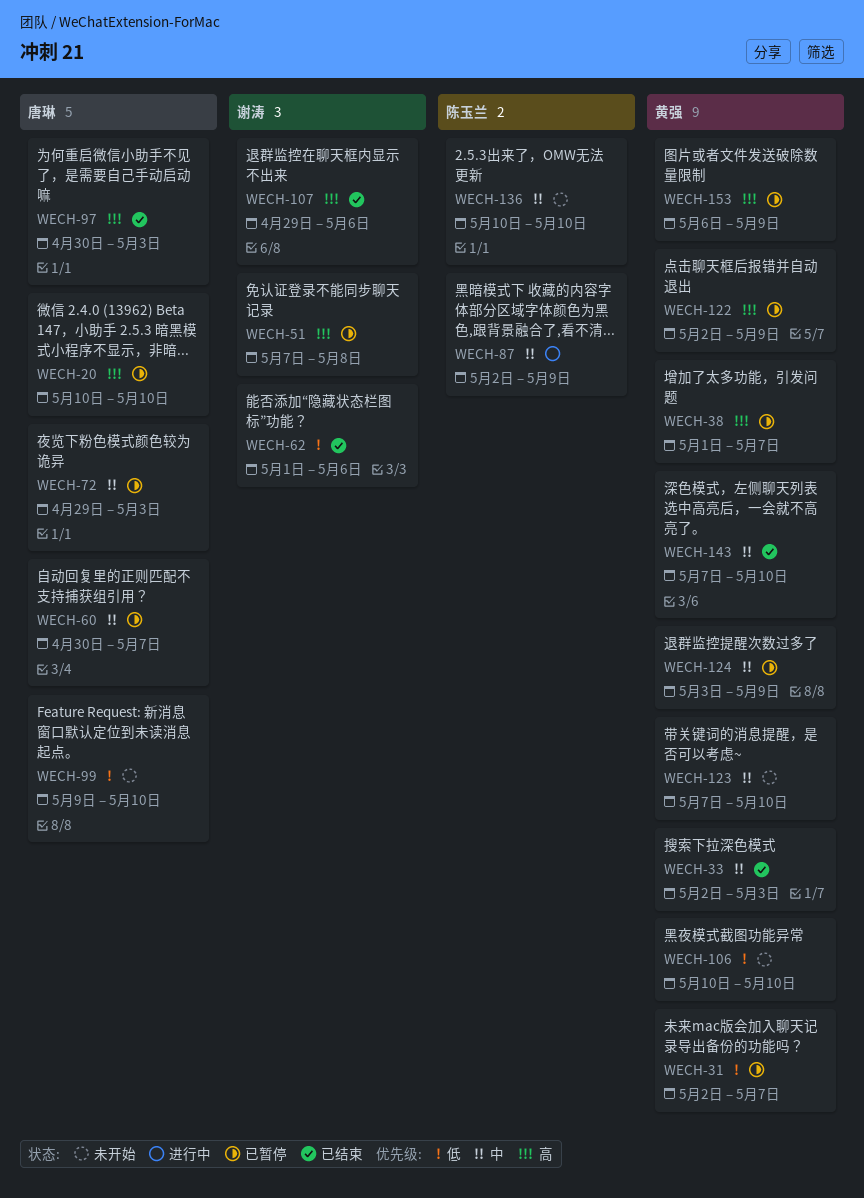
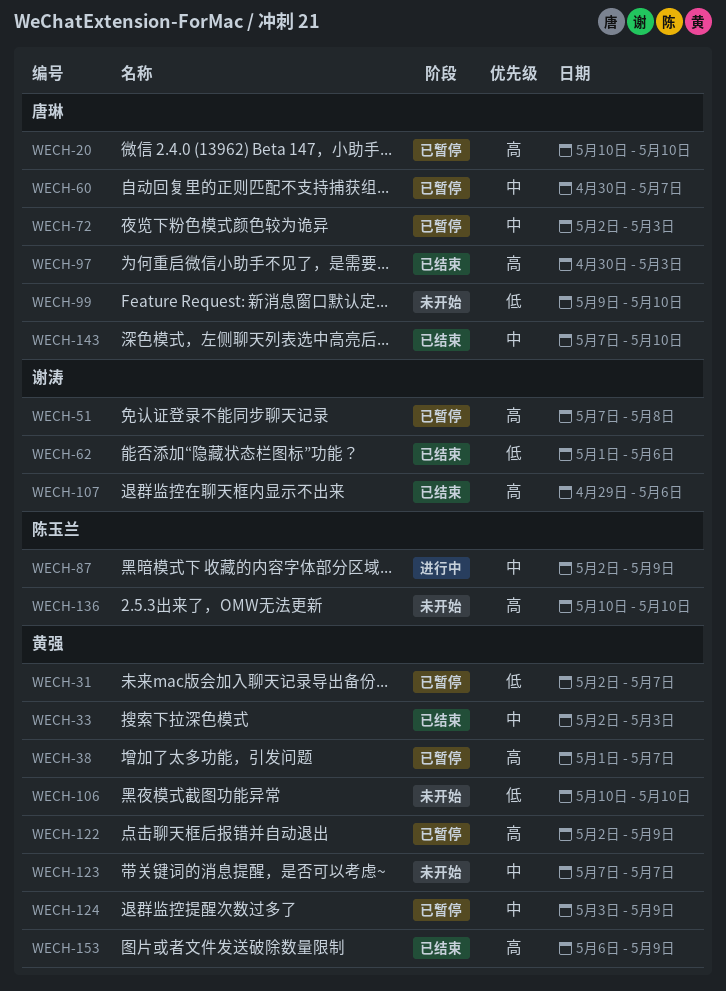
WECH-72, start: Apr 29 -> May 2
WECH-123, due: May 10 -> May 7
WECH-136, priority: 中 -> 高
WECH-143, owner: 黄强 -> 唐琳
WECH-153, status: 已暂停 -> 已结束

